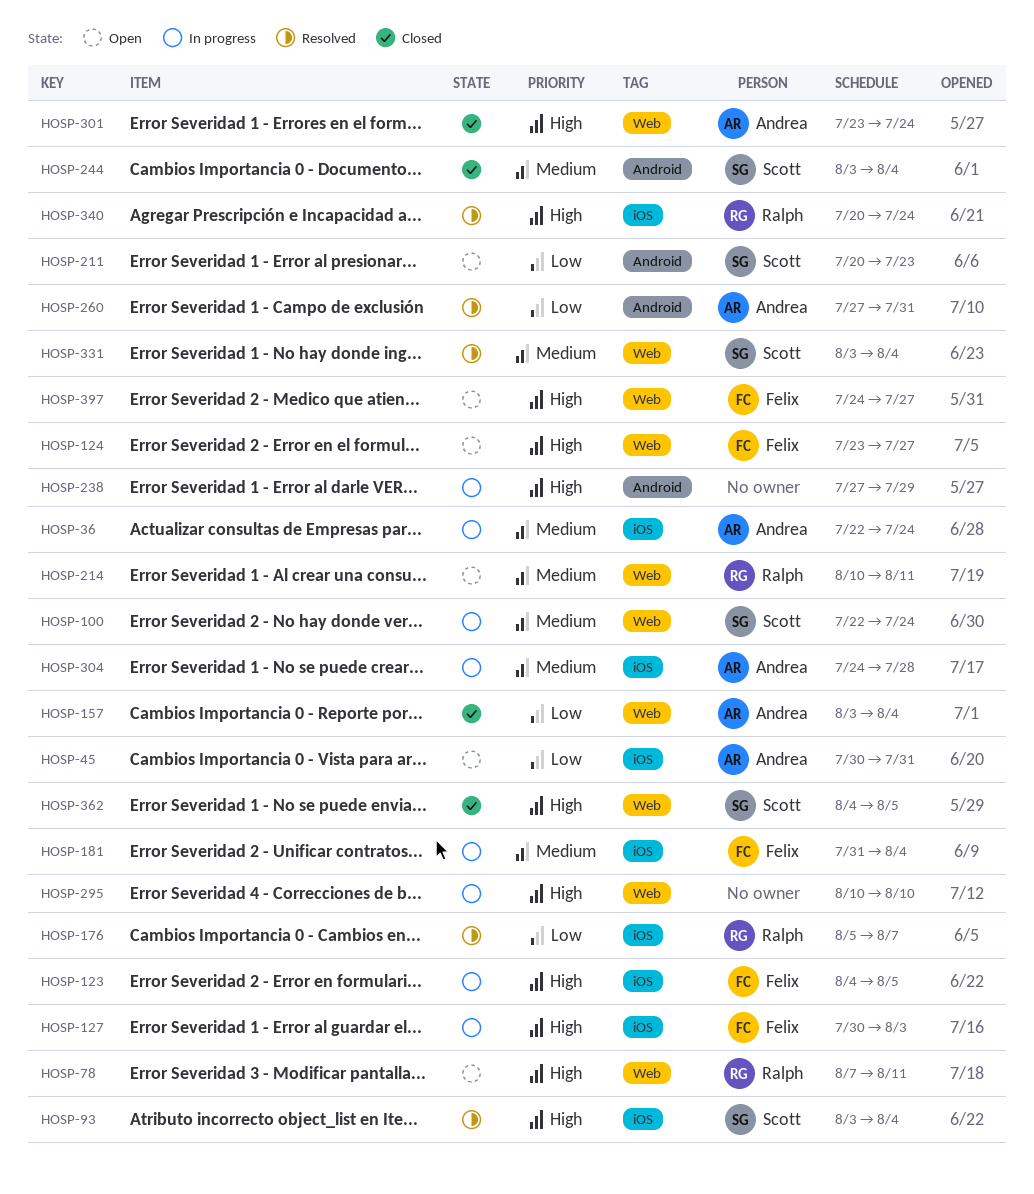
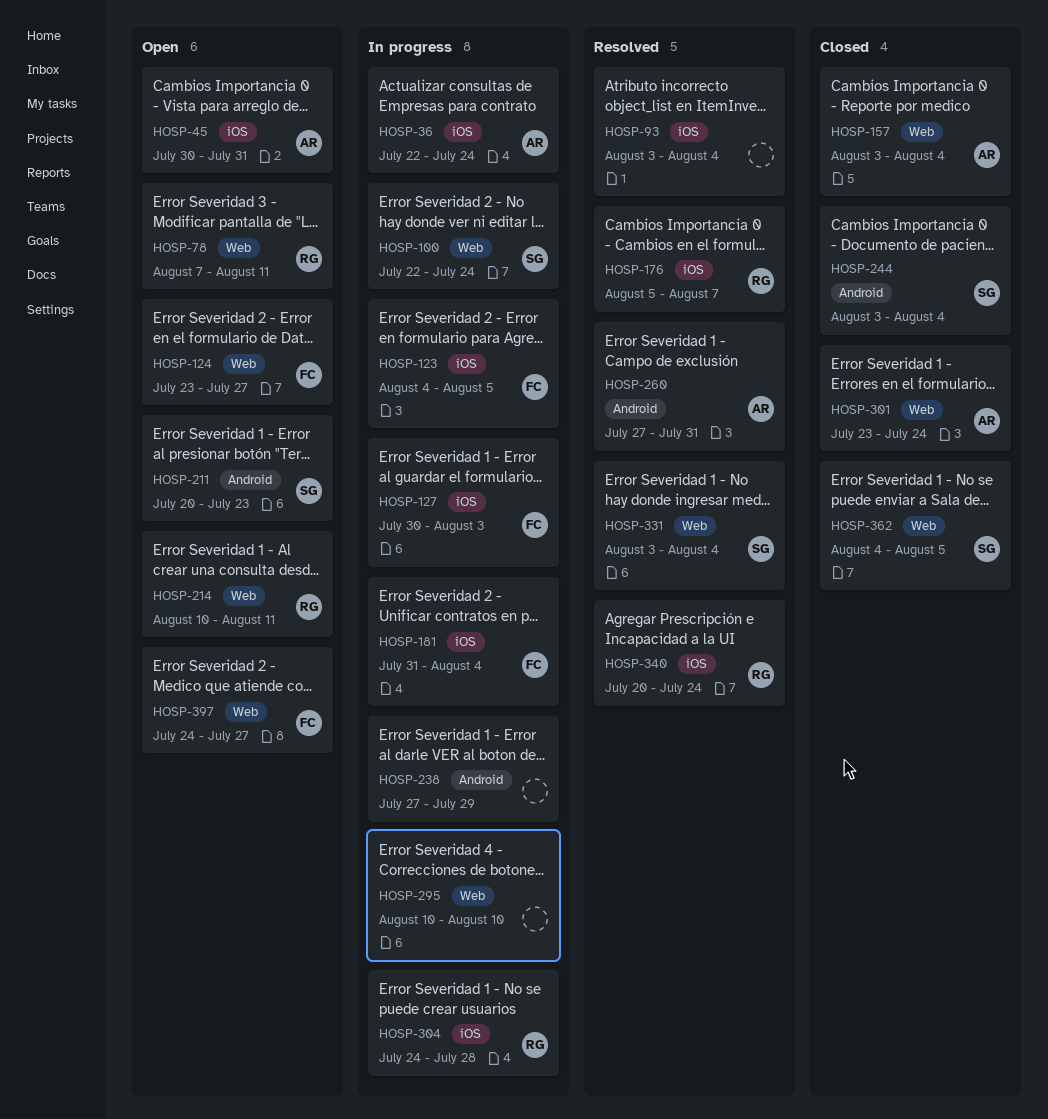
HOSP-93, owner: Scott -> none
HOSP-304, owner: Andrea -> Ralph

